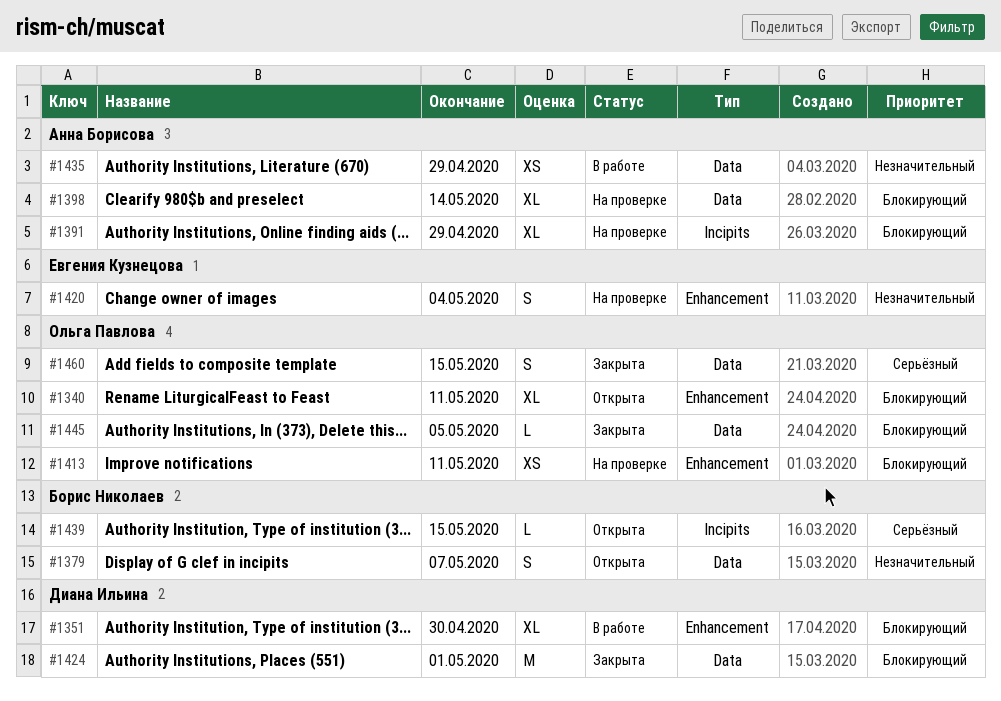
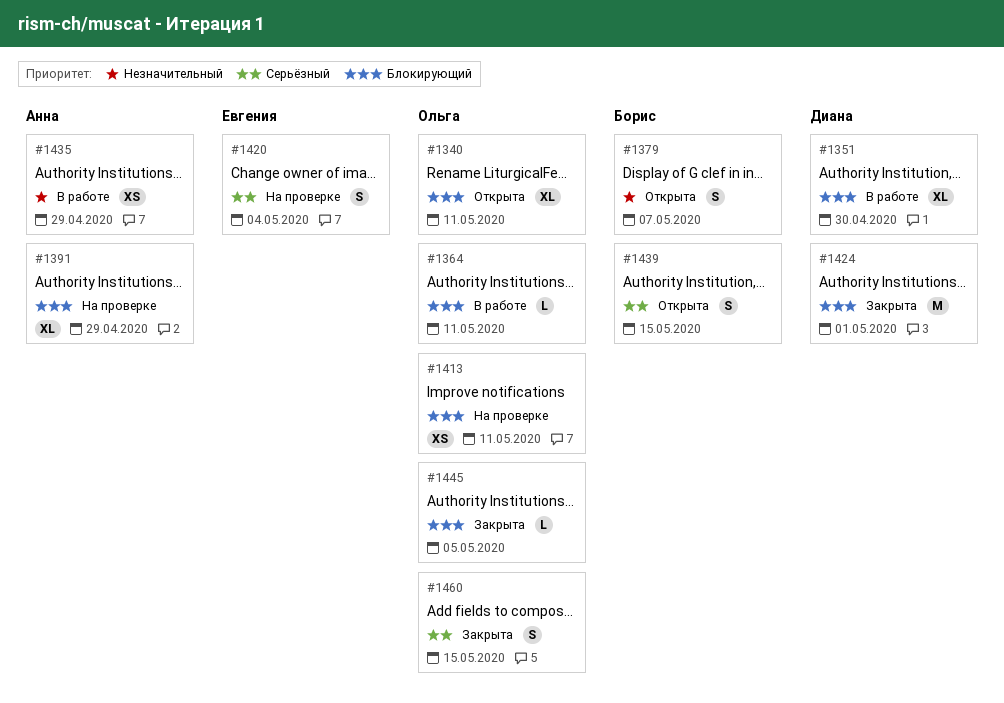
#1364: none -> present
#1398: present -> none
#1420, priority: Незначительный -> Серьёзный
#1439, estimate: L -> S

